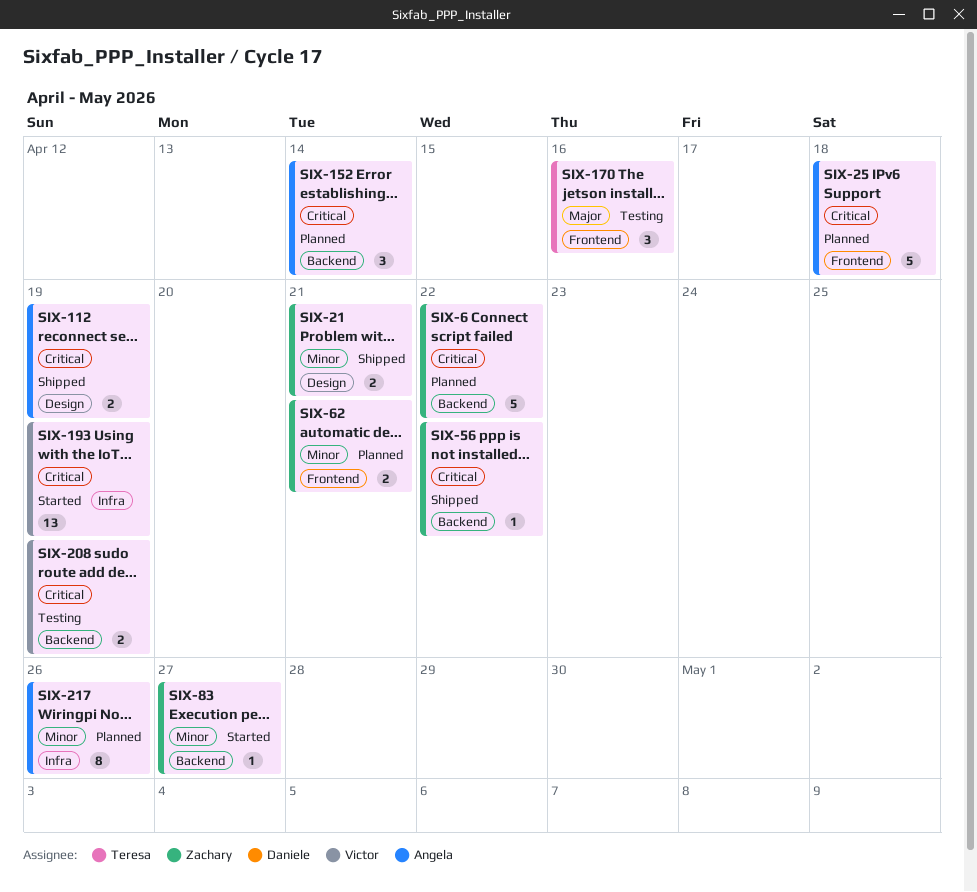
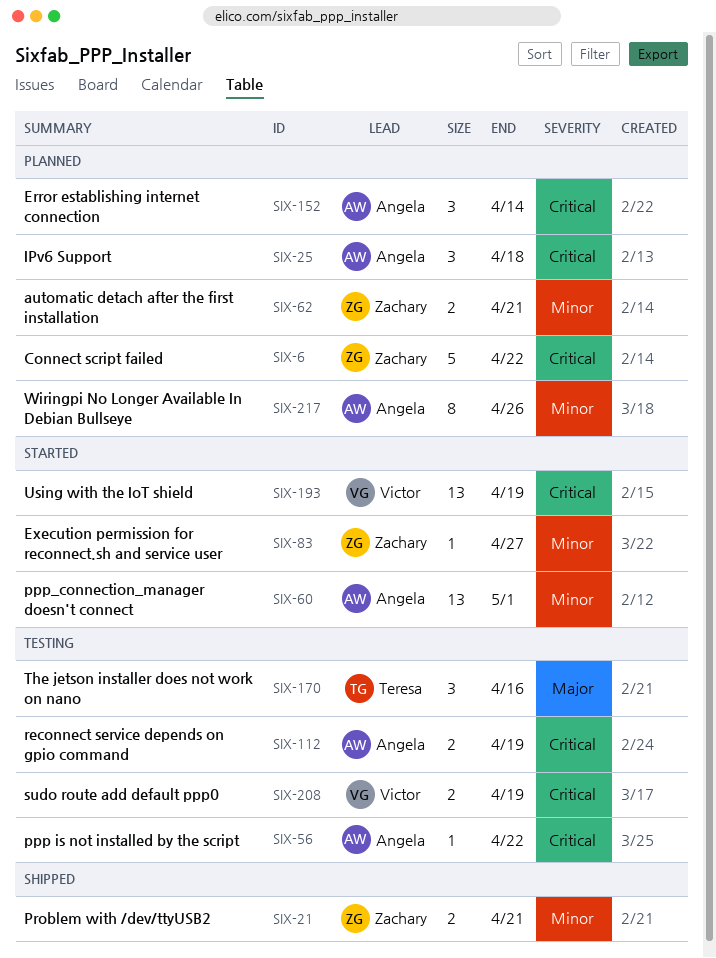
SIX-25, estimate: 5 -> 3
SIX-56, status: Shipped -> Testing
SIX-56, owner: Zachary -> Angela
SIX-60: none -> present
SIX-112, status: Shipped -> Testing

